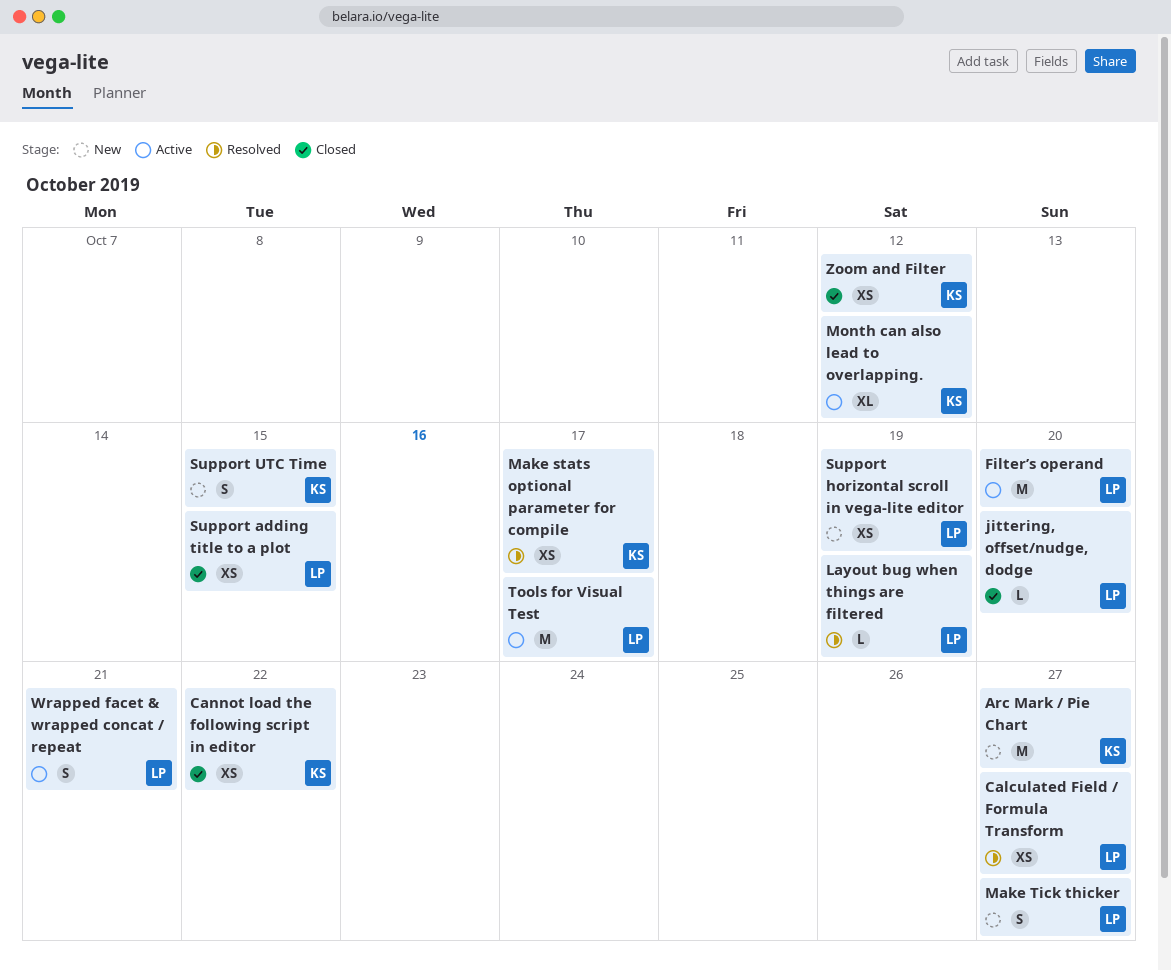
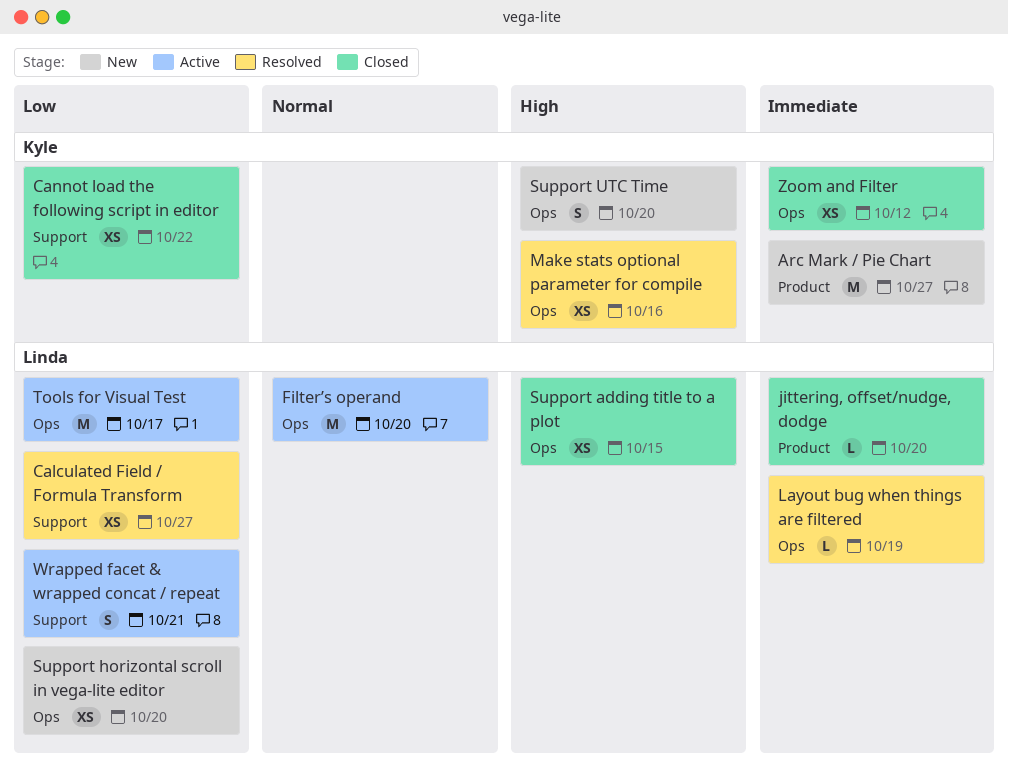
Make stats optional parameter for compile, due: Oct 17 -> Oct 16
Make Tick thicker: present -> none
Month can also lead to overlapping.: present -> none
Support horizontal scroll in vega-lite editor, due: Oct 19 -> Oct 20
Support UTC Time, due: Oct 15 -> Oct 20

